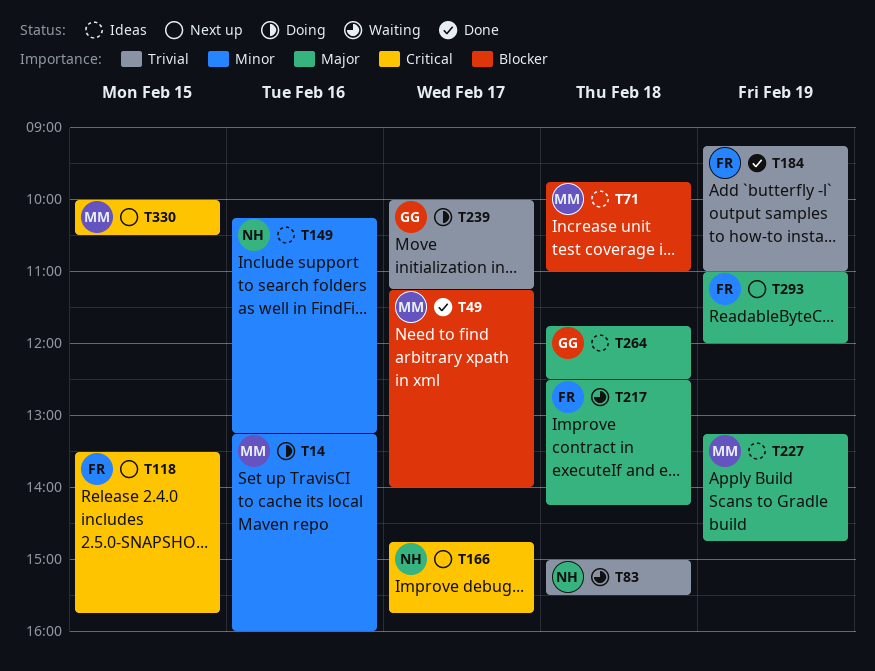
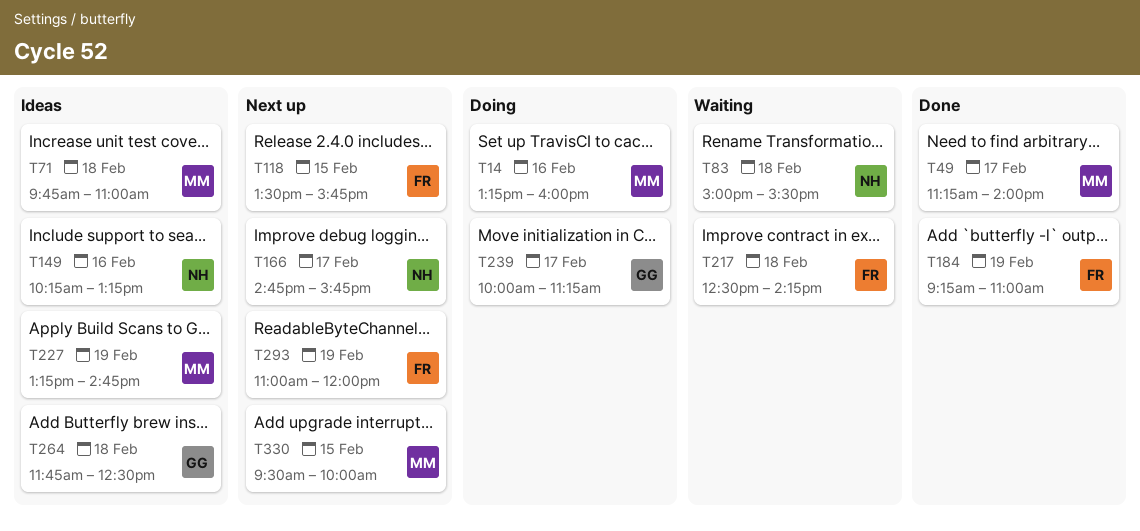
T330, begins: 10:00 -> 09:30
T330, ends: 10:30 -> 10:00

